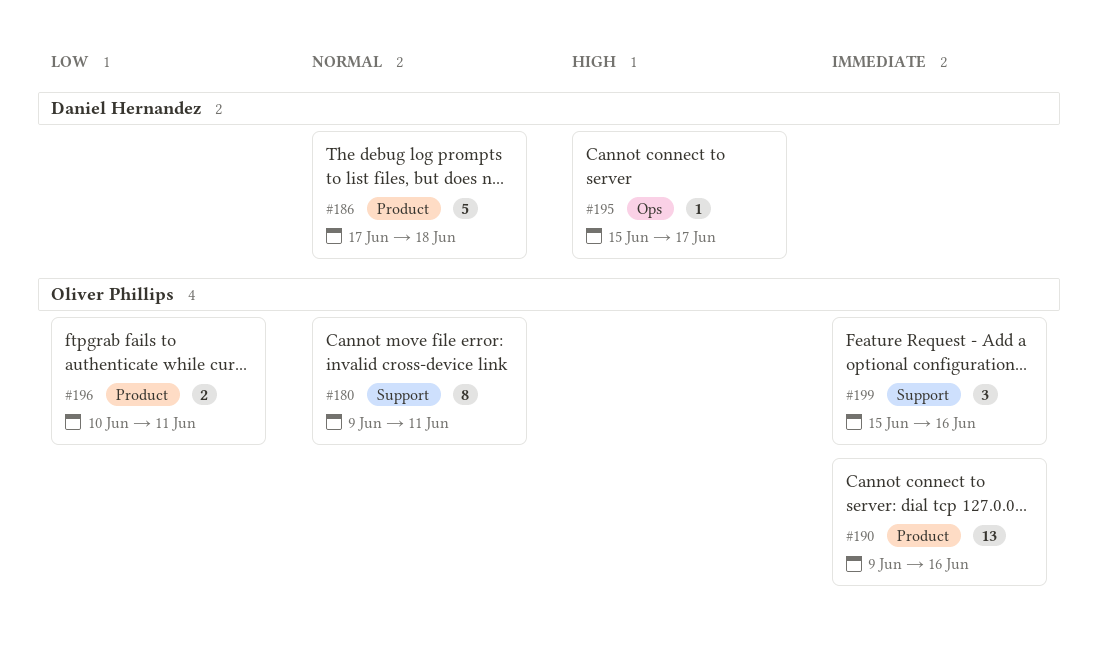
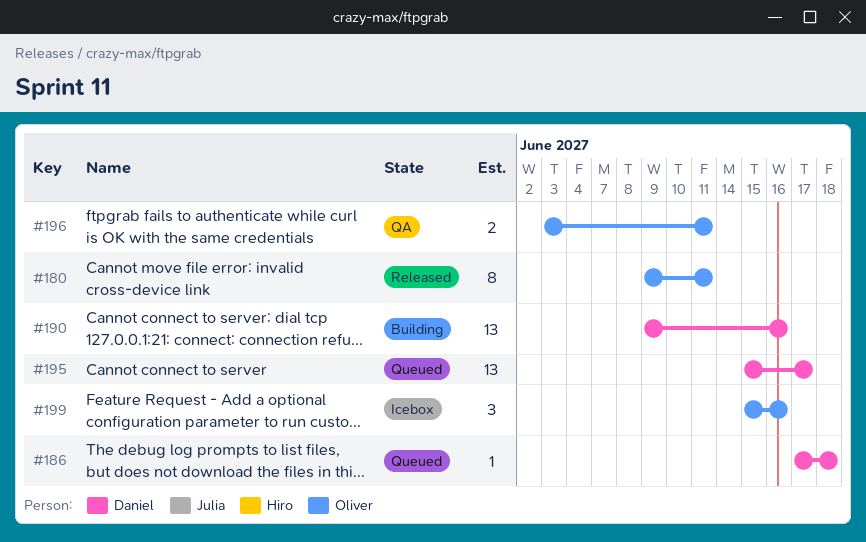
#186, estimate: 5 -> 1
#190, owner: Oliver Phillips -> Daniel Hernandez
#195, estimate: 1 -> 13
#196, start: Jun 10 -> Jun 3

